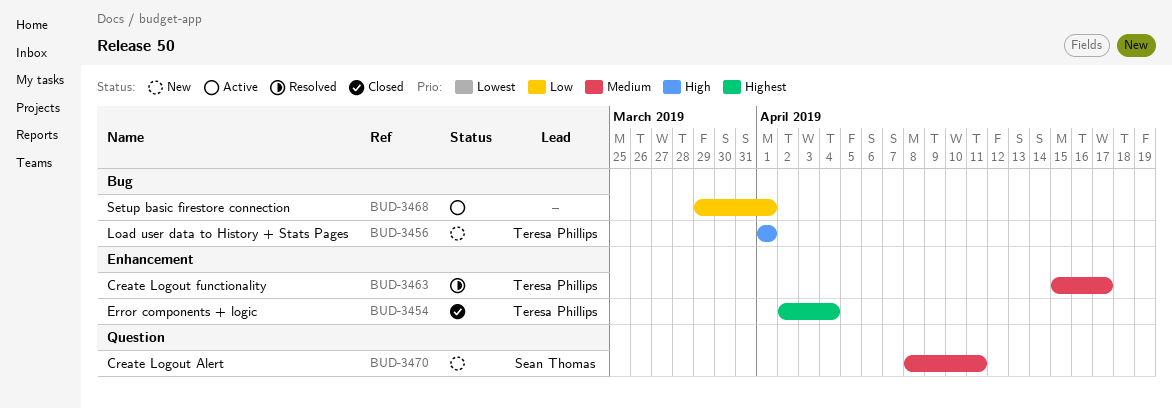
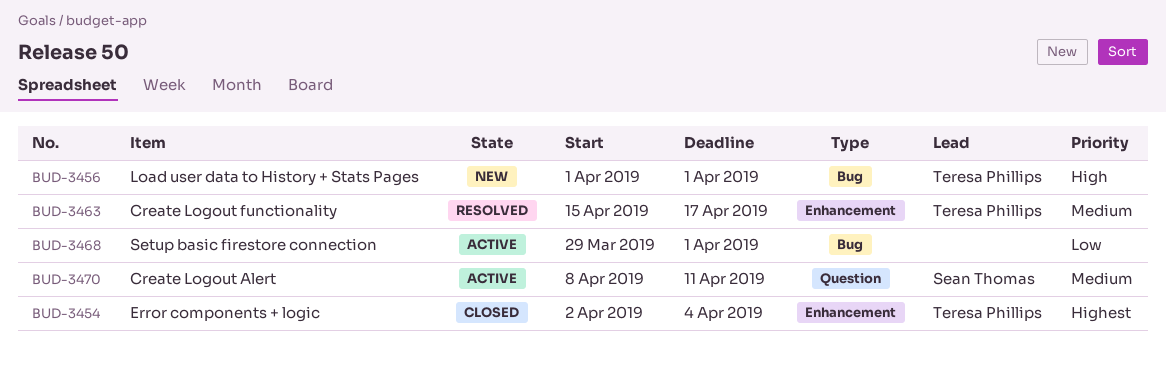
BUD-3470, status: New -> Active

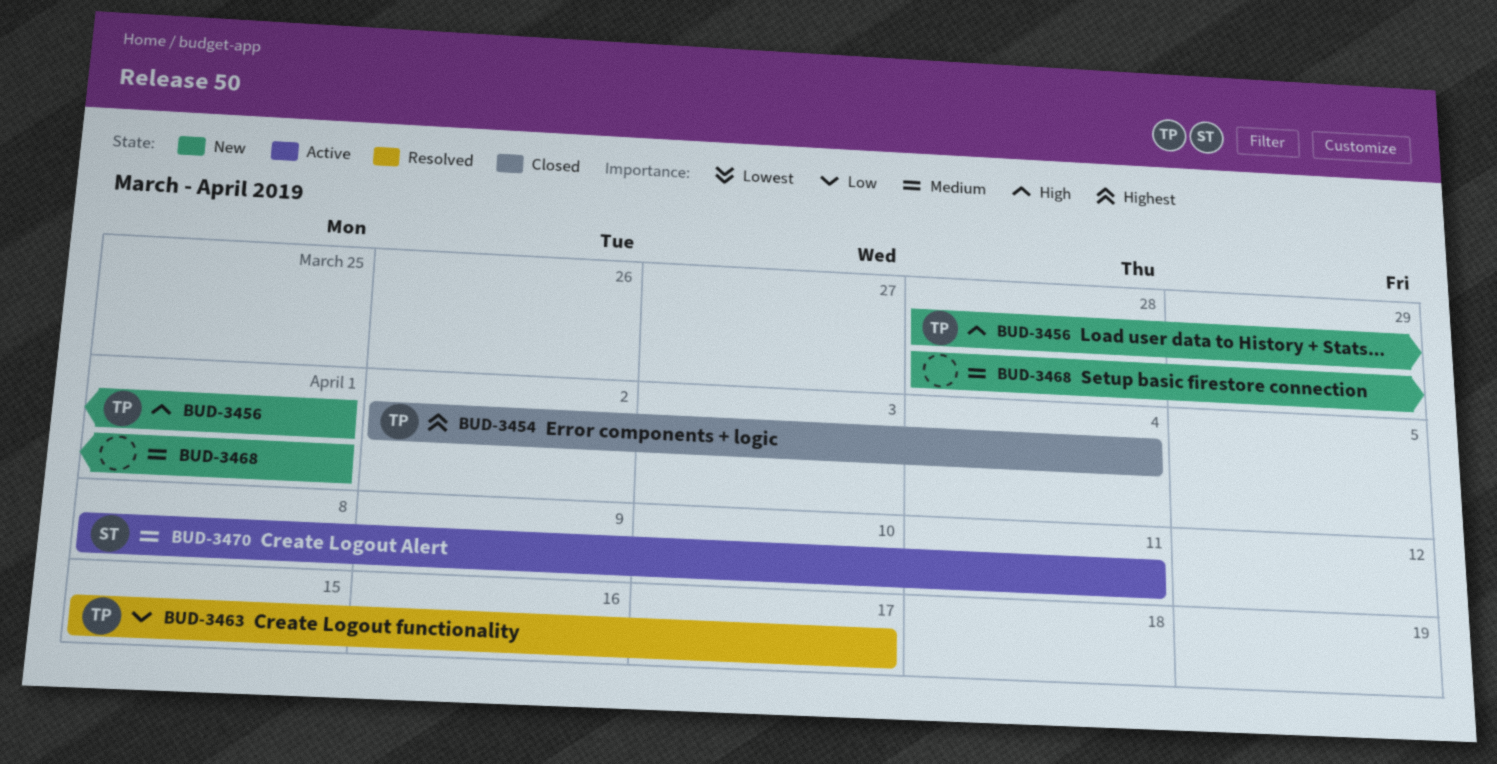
BUD-3456, start: Apr 1 -> Mar 28
BUD-3463, priority: Medium -> Low
BUD-3468, status: Active -> New
BUD-3468, priority: Low -> Medium
BUD-3468, start: Mar 29 -> Mar 28

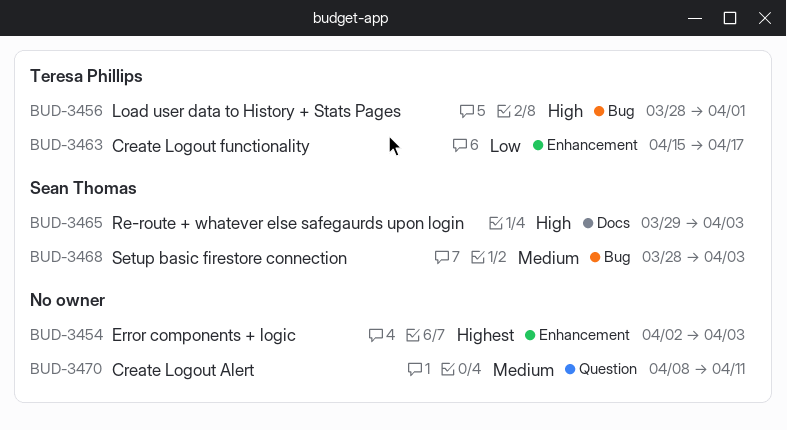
BUD-3454, owner: Teresa Phillips -> none
BUD-3454, due: Apr 4 -> Apr 3
BUD-3465: none -> present
BUD-3468, owner: none -> Sean Thomas
BUD-3468, due: Apr 1 -> Apr 3
BUD-3470, owner: Sean Thomas -> none

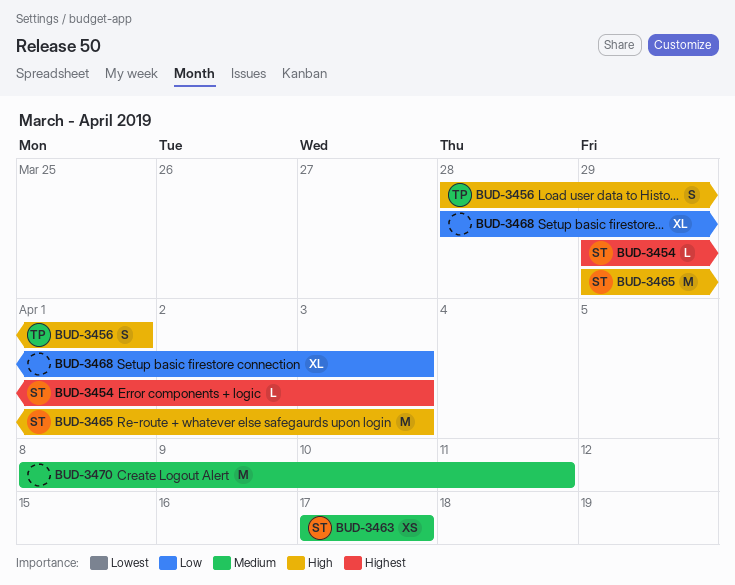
BUD-3454, owner: none -> Sean Thomas
BUD-3454, start: Apr 2 -> Mar 29
BUD-3463, owner: Teresa Phillips -> Sean Thomas
BUD-3463, priority: Low -> Medium
BUD-3463, start: Apr 15 -> Apr 17
BUD-3468, owner: Sean Thomas -> none
BUD-3468, priority: Medium -> Low

